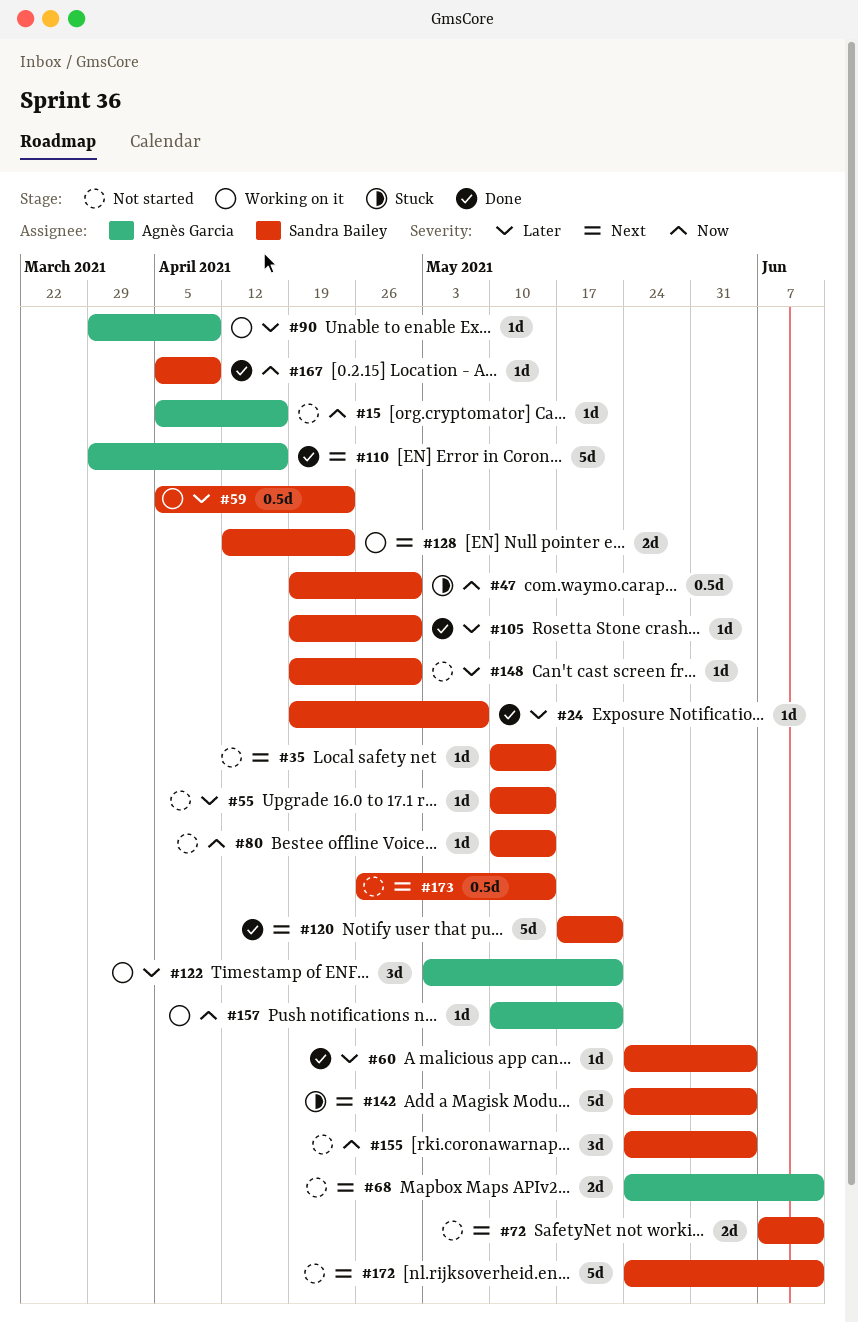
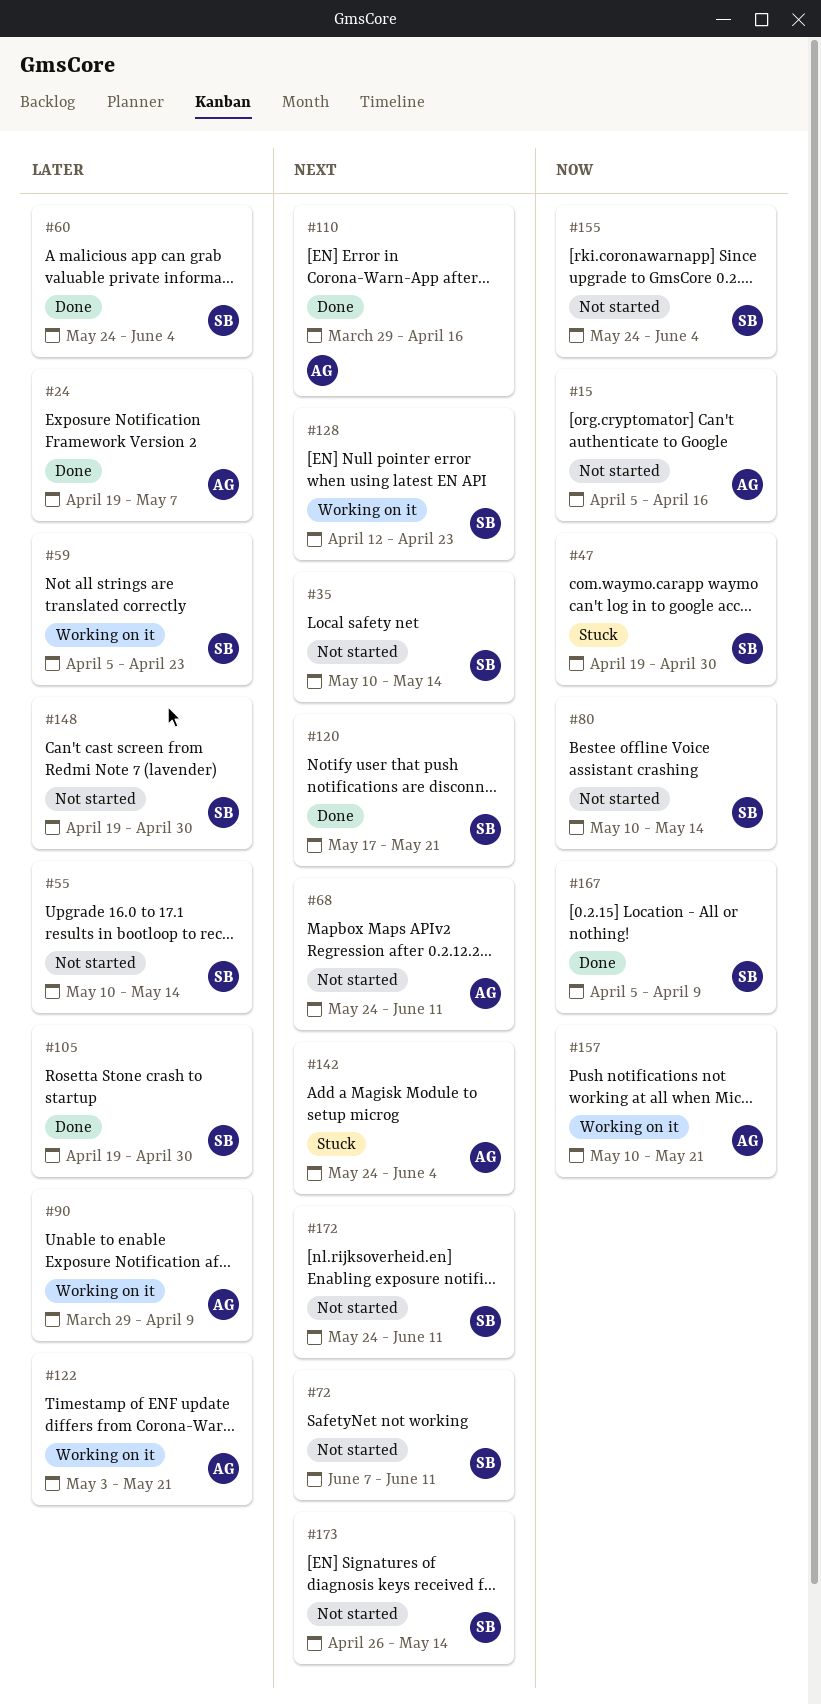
#24, owner: Sandra Bailey -> Agnès Garcia
#142, owner: Sandra Bailey -> Agnès Garcia

